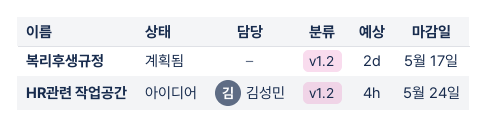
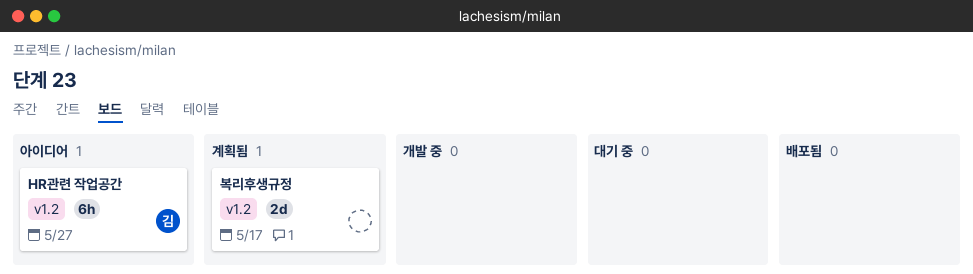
HR관련 작업공간, estimate: 4h -> 6h
HR관련 작업공간, due: May 24 -> May 27

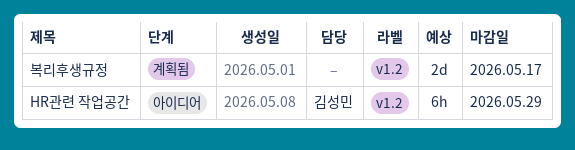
HR관련 작업공간, due: May 27 -> May 29

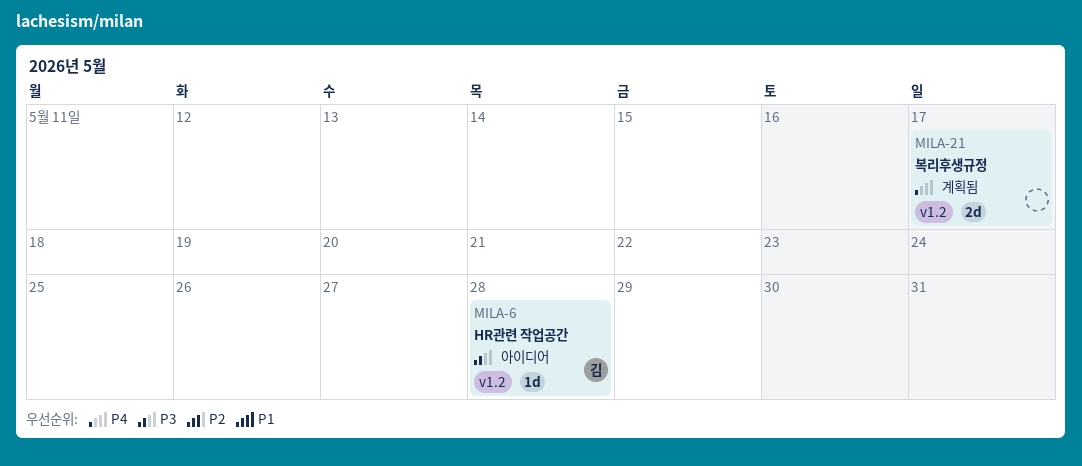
HR관련 작업공간, estimate: 6h -> 1d
HR관련 작업공간, due: May 29 -> May 28

